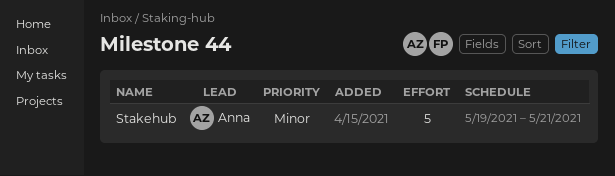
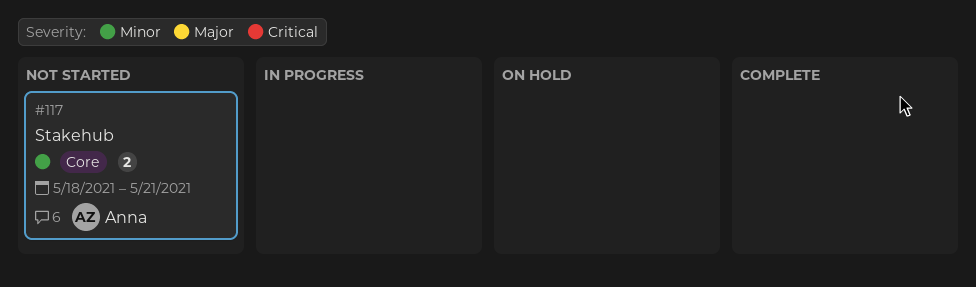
Stakehub, estimate: 5 -> 2
Stakehub, start: May 19 -> May 18

